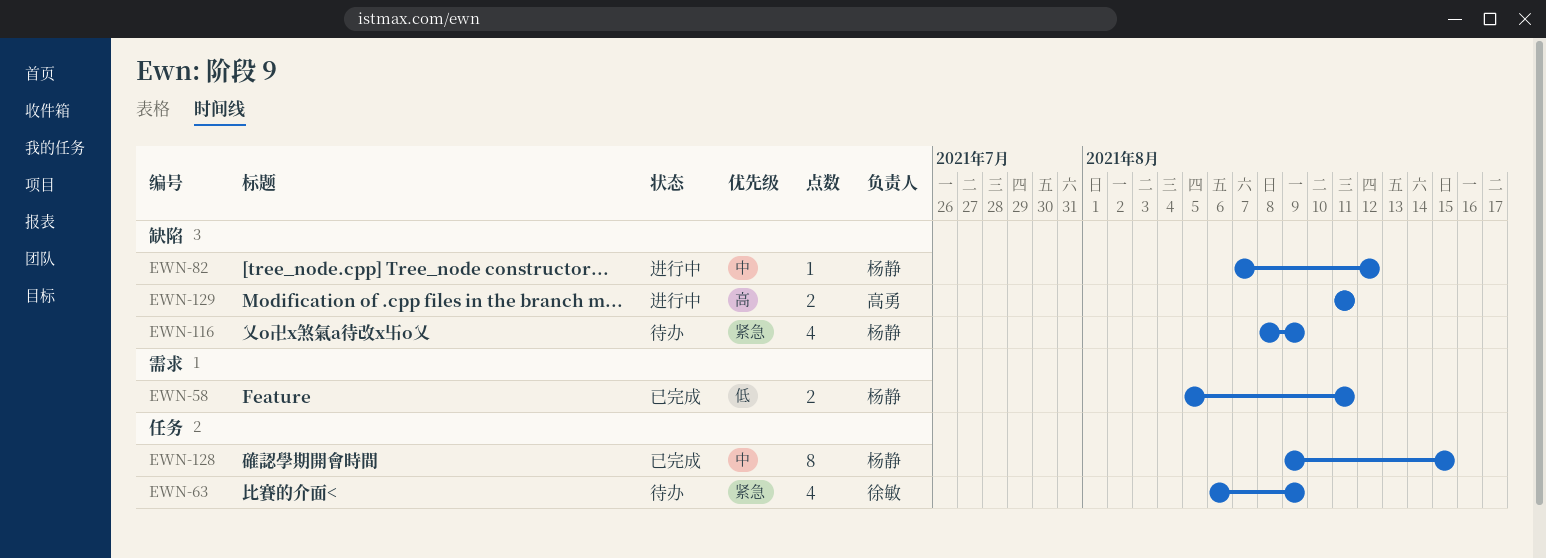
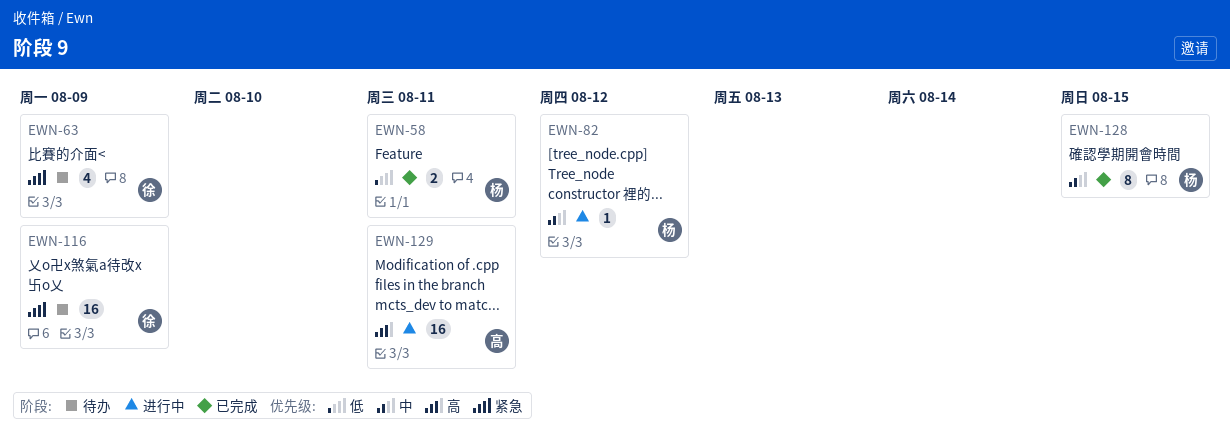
EWN-116, owner: 杨静 -> 徐敏
EWN-116, estimate: 4 -> 16
EWN-129, estimate: 2 -> 16

